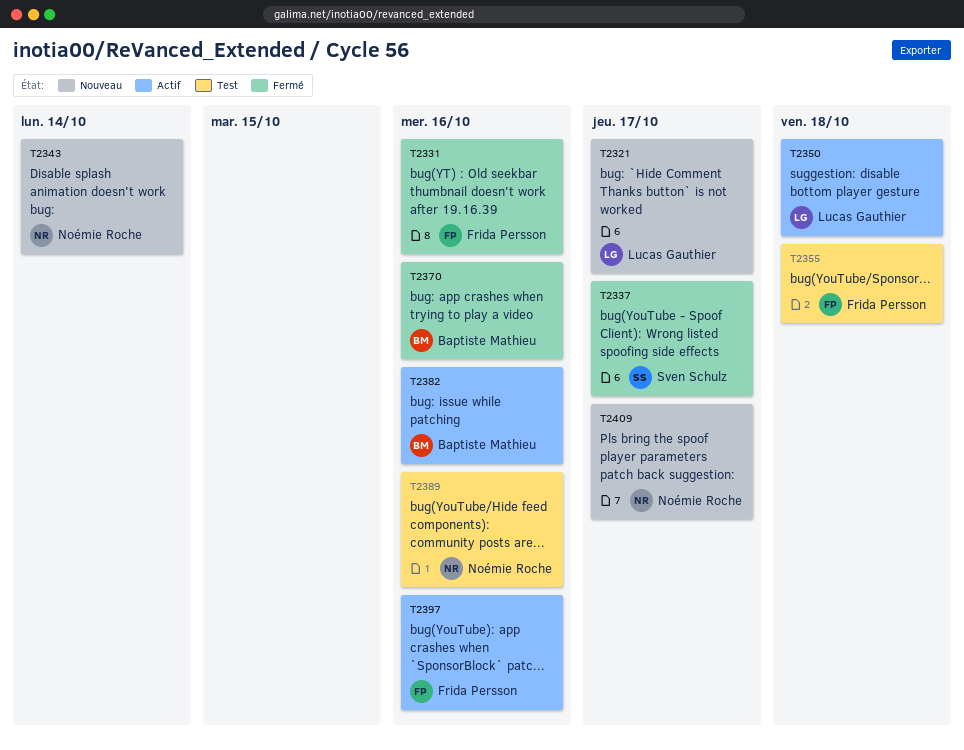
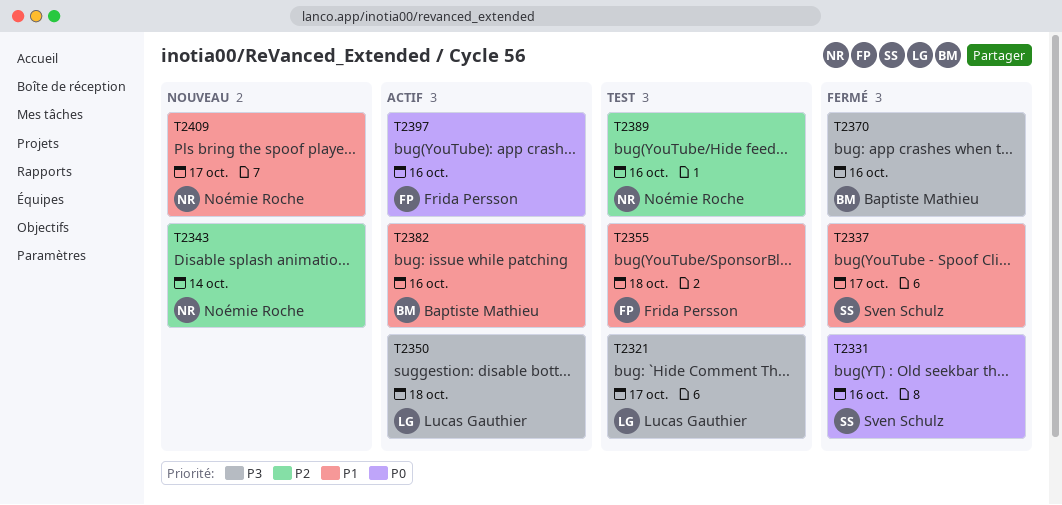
T2321, status: Nouveau -> Test
T2331, owner: Frida Persson -> Sven Schulz

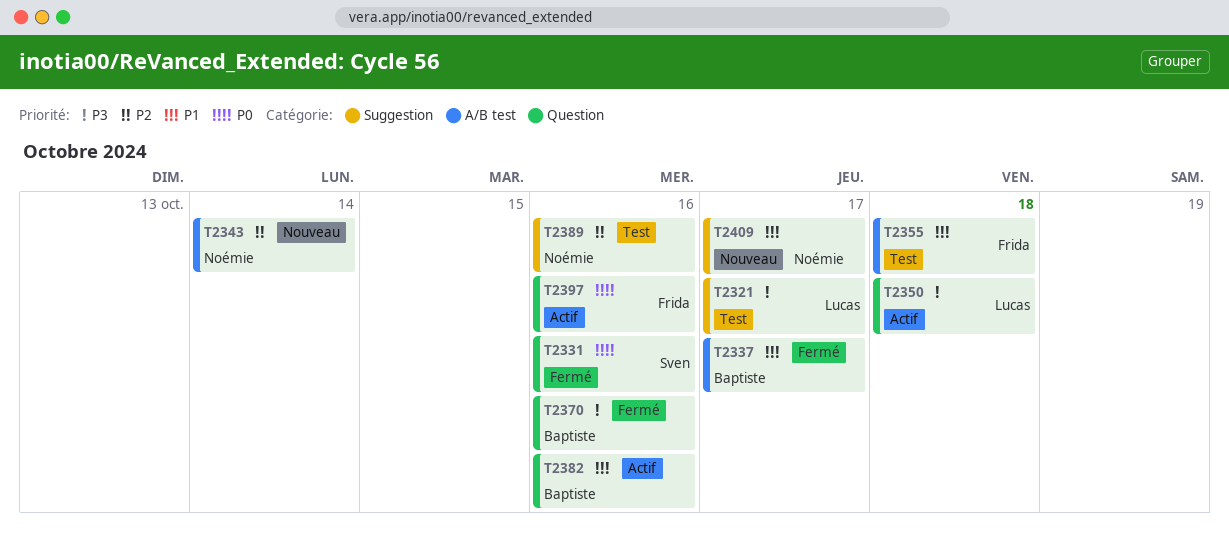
T2337, owner: Sven Schulz -> Baptiste Mathieu

